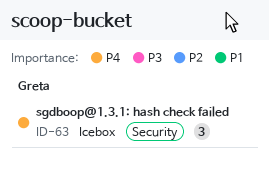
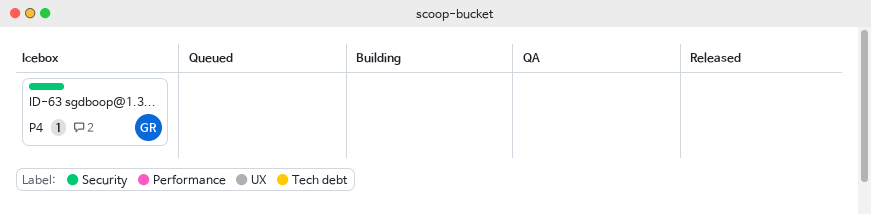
ID-63, estimate: 3 -> 1

